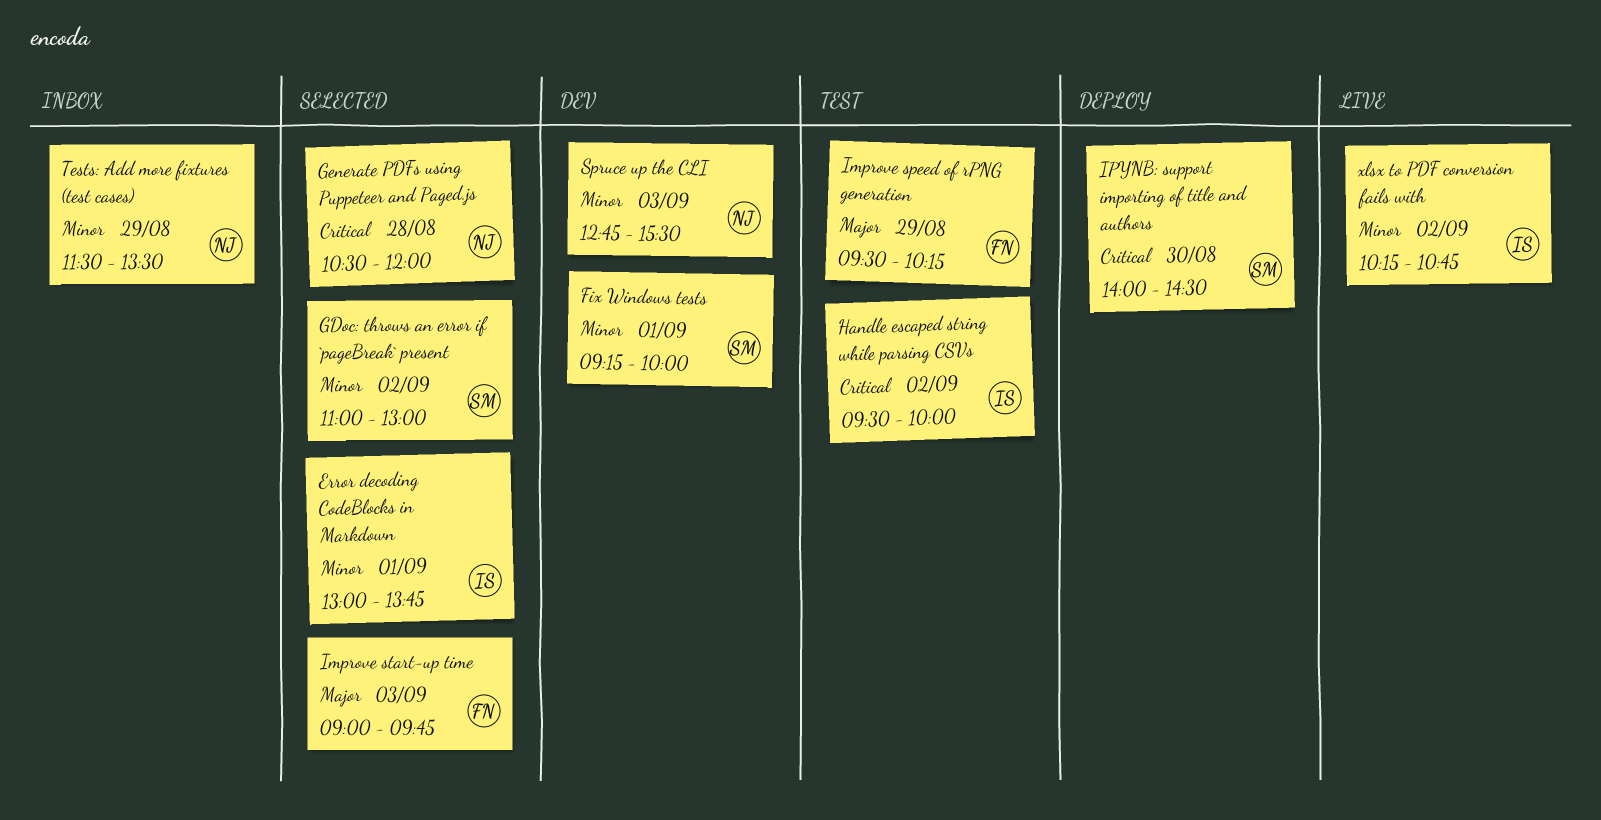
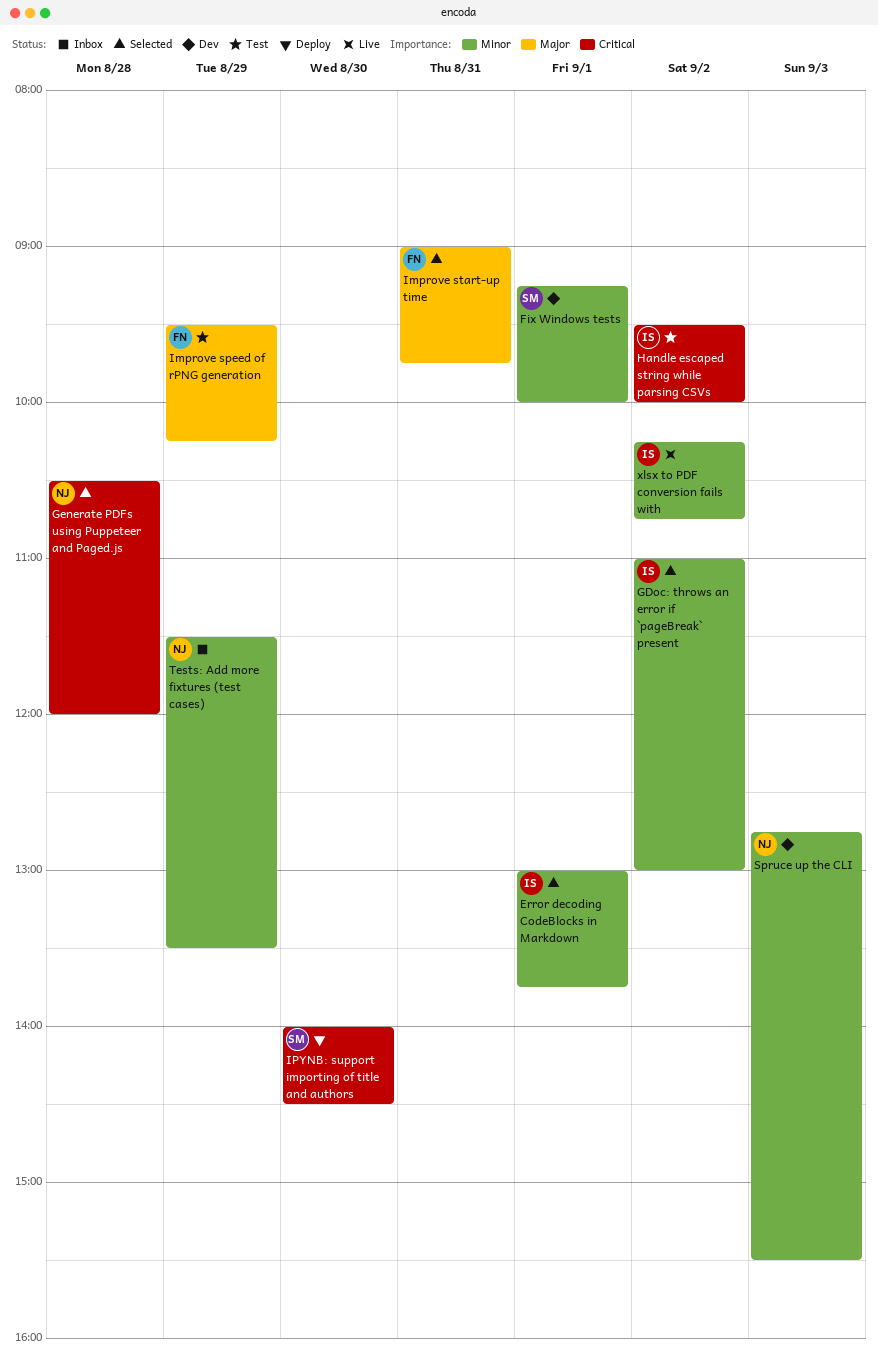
GDoc: throws an error if `pageBreak` present, owner: SM -> IS
Improve start-up time, day: Sep 3 -> Aug 31

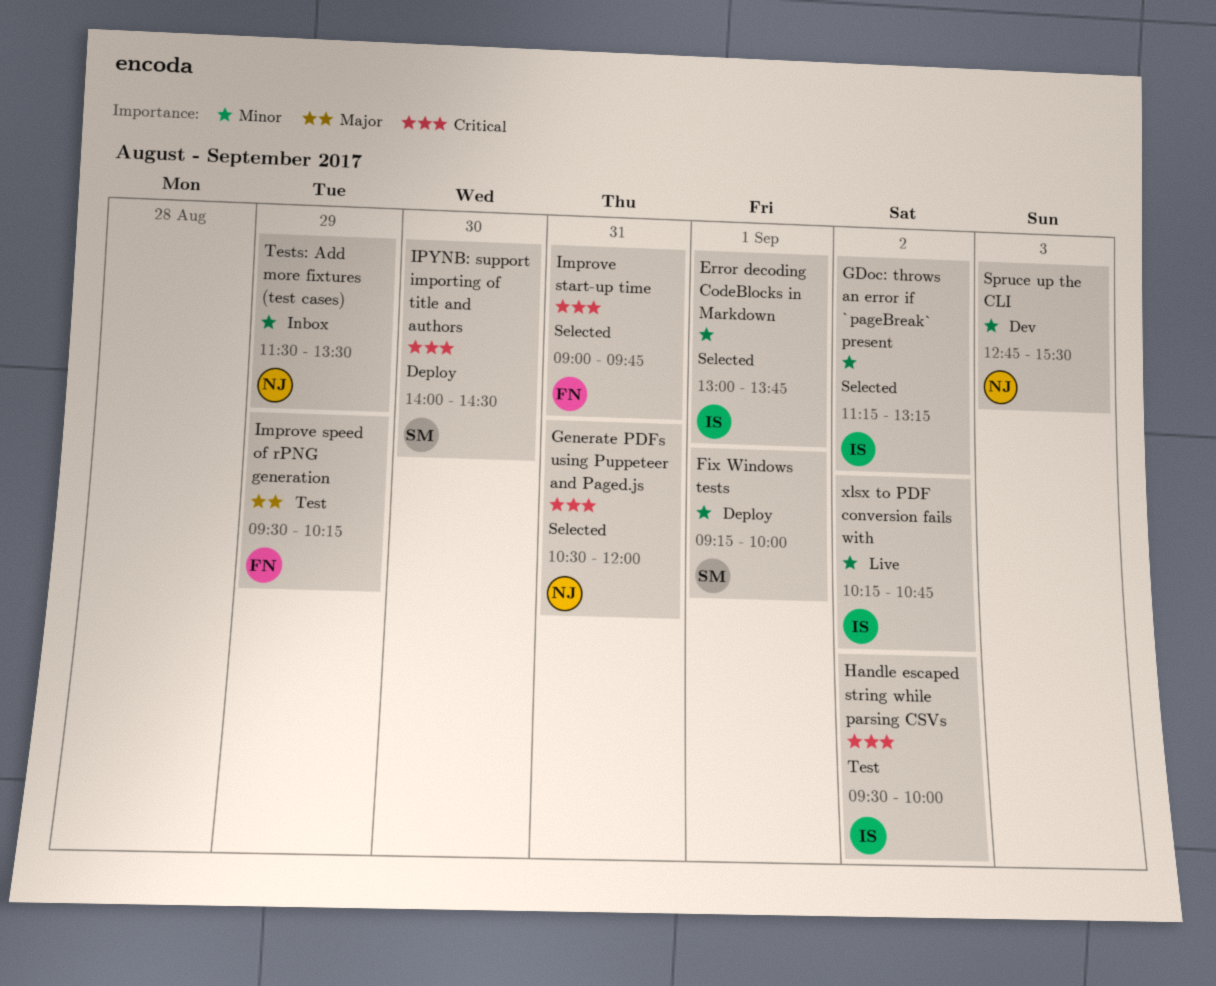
Fix Windows tests, status: Dev -> Deploy
GDoc: throws an error if `pageBreak` present, begins: 11:00 -> 11:15
GDoc: throws an error if `pageBreak` present, ends: 13:00 -> 13:15
Generate PDFs using Puppeteer and Paged.js, day: Aug 28 -> Aug 31
Improve start-up time, priority: Major -> Critical

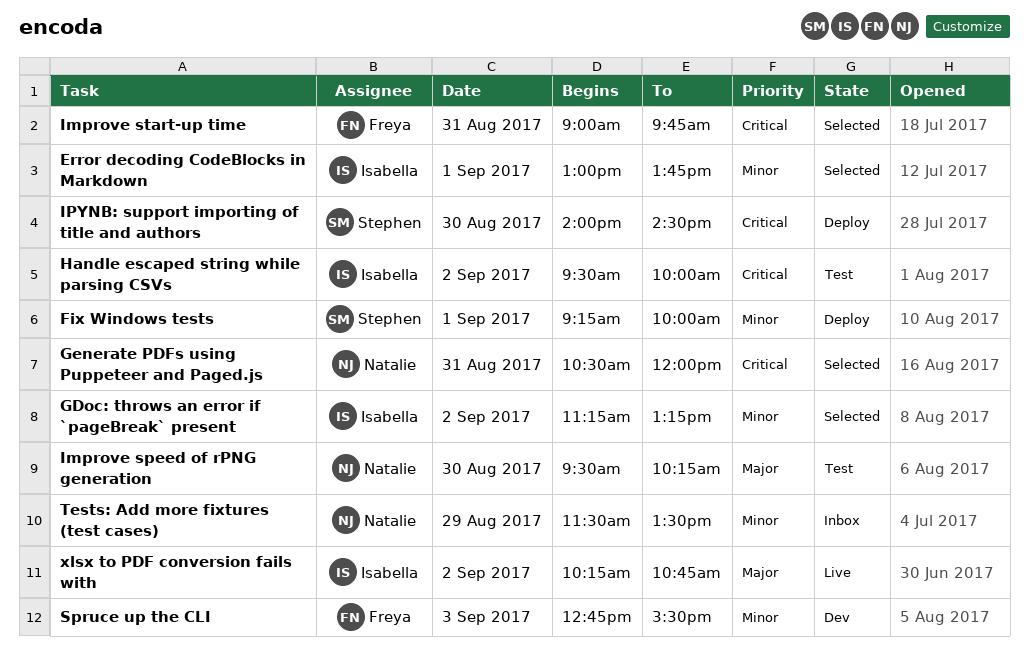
Improve speed of rPNG generation, owner: Freya -> Natalie
Improve speed of rPNG generation, day: Aug 29 -> Aug 30
Spruce up the CLI, owner: Natalie -> Freya
xlsx to PDF conversion fails with, priority: Minor -> Major

